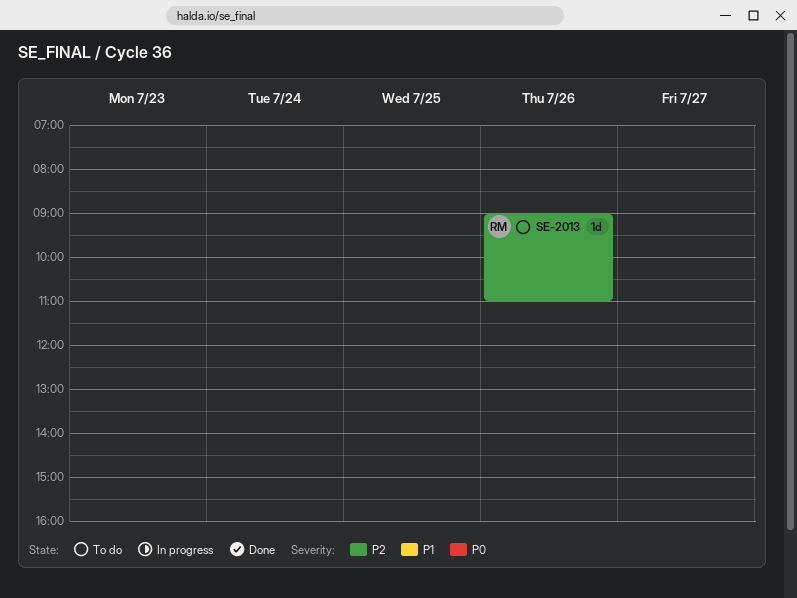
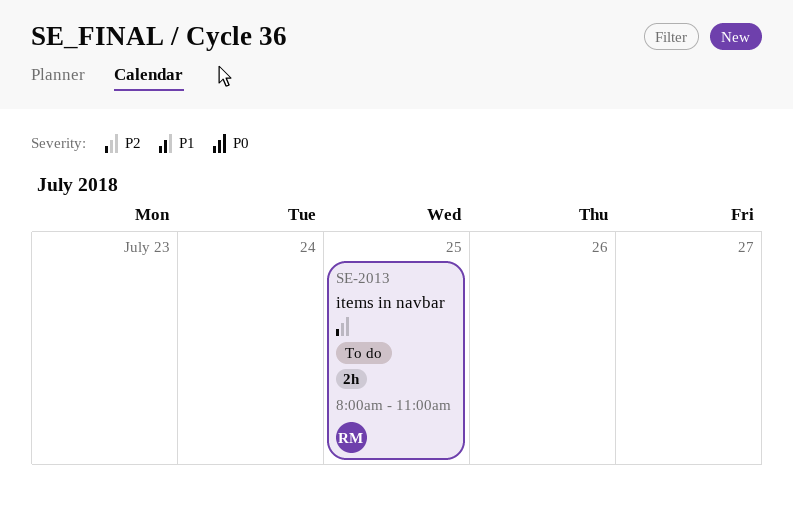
SE-2013, estimate: 1d -> 2h
SE-2013, day: Jul 26 -> Jul 25
SE-2013, begins: 09:00 -> 08:00

